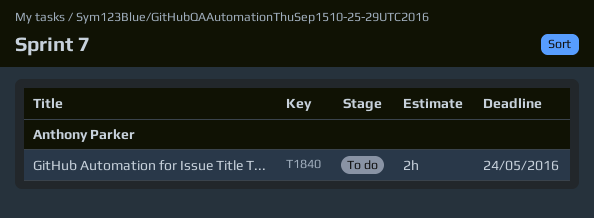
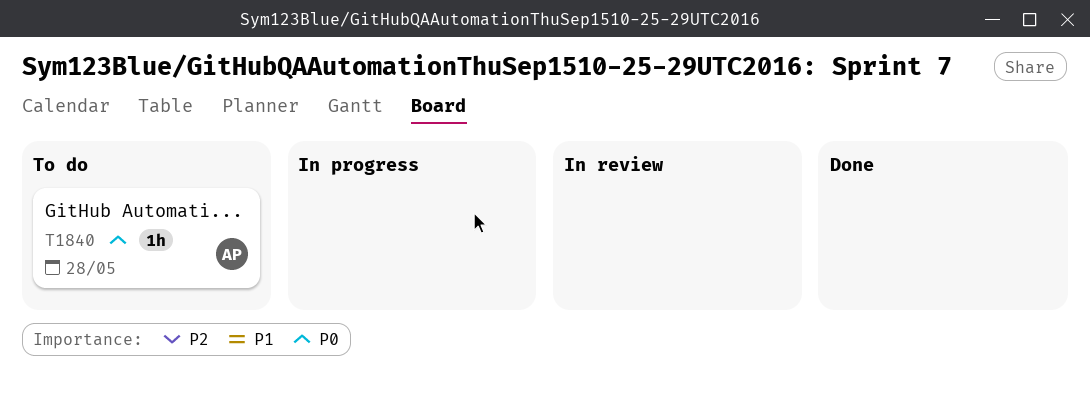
T1840, estimate: 2h -> 1h
T1840, due: May 24 -> May 28

